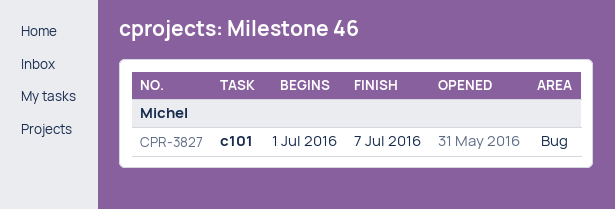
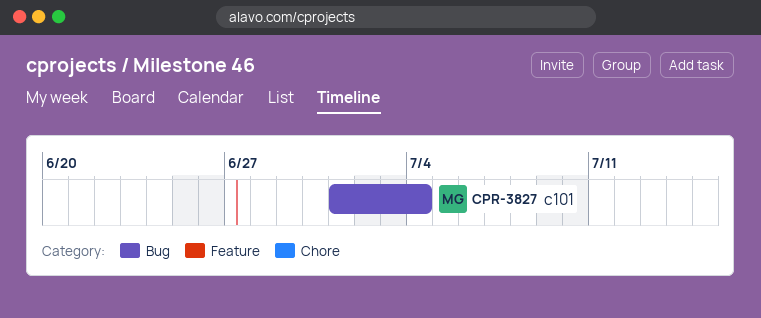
CPR-3827, due: Jul 7 -> Jul 4

